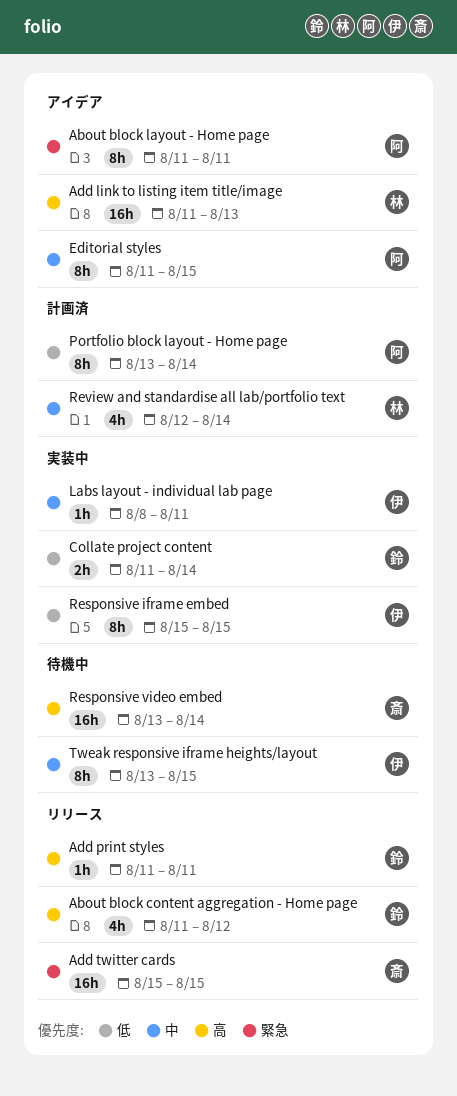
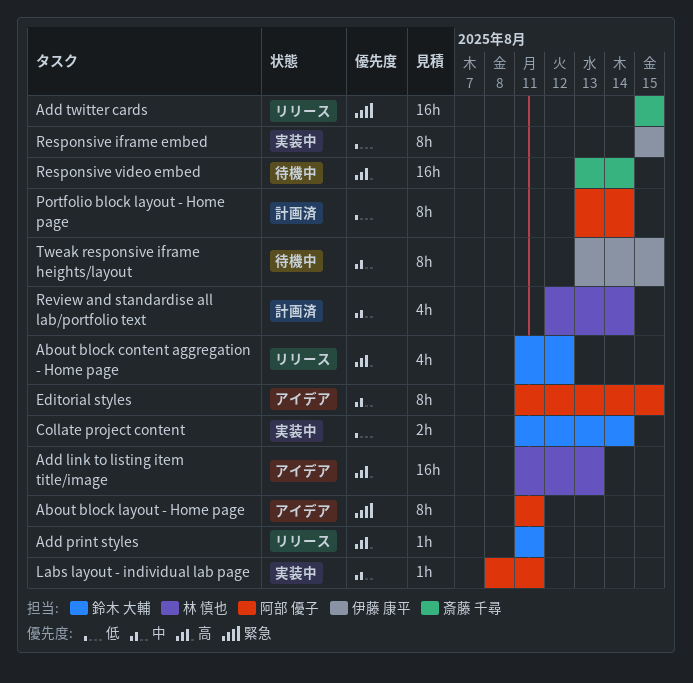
Labs layout - individual lab page, owner: 伊藤 康平 -> 阿部 優子

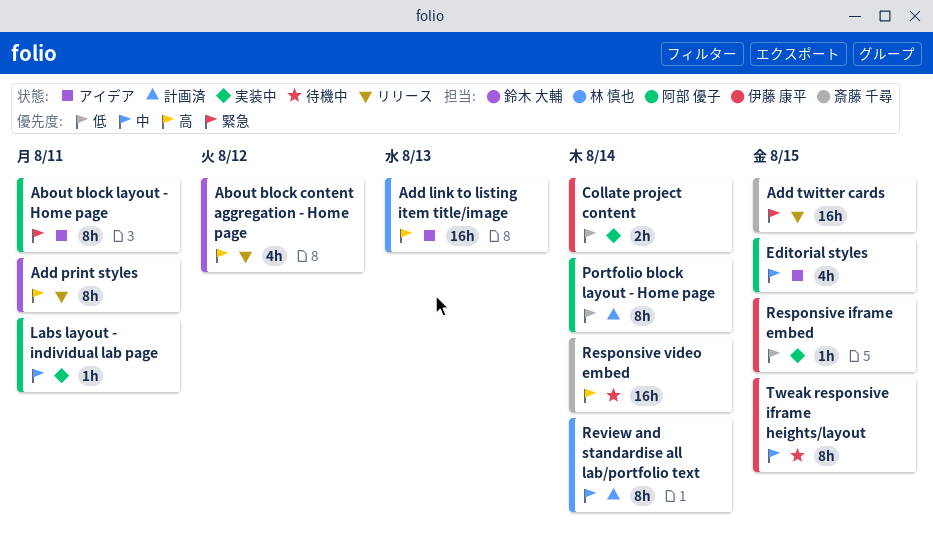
Add print styles, estimate: 1h -> 8h
Collate project content, owner: 鈴木 大輔 -> 伊藤 康平
Editorial styles, estimate: 8h -> 4h
Responsive iframe embed, estimate: 8h -> 1h
Review and standardise all lab/portfolio text, estimate: 4h -> 8h

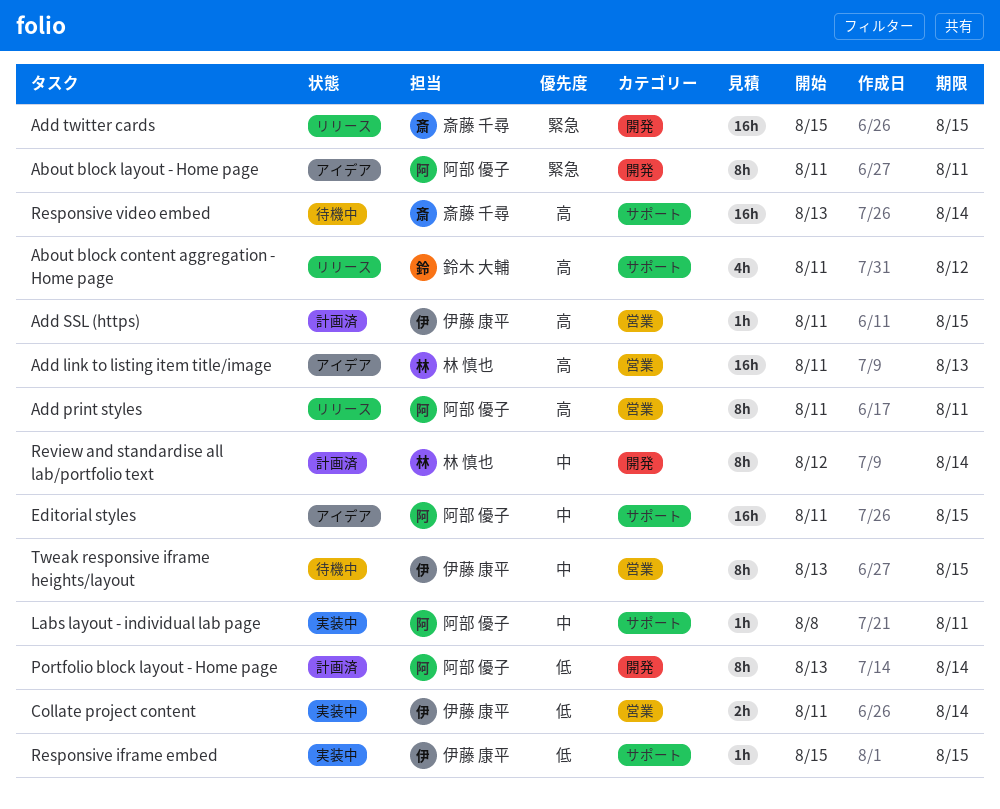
Add print styles, owner: 鈴木 大輔 -> 阿部 優子
Add SSL (https): none -> present
Editorial styles, estimate: 4h -> 16h

